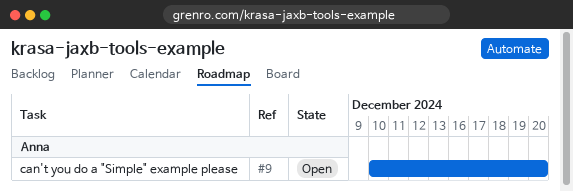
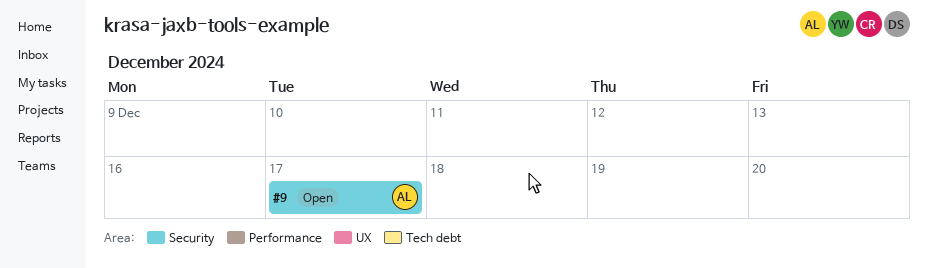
#9, due: Dec 20 -> Dec 17

